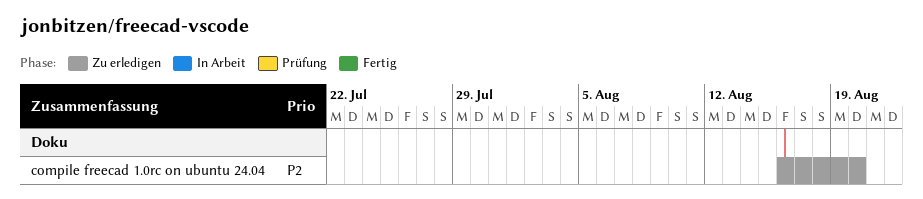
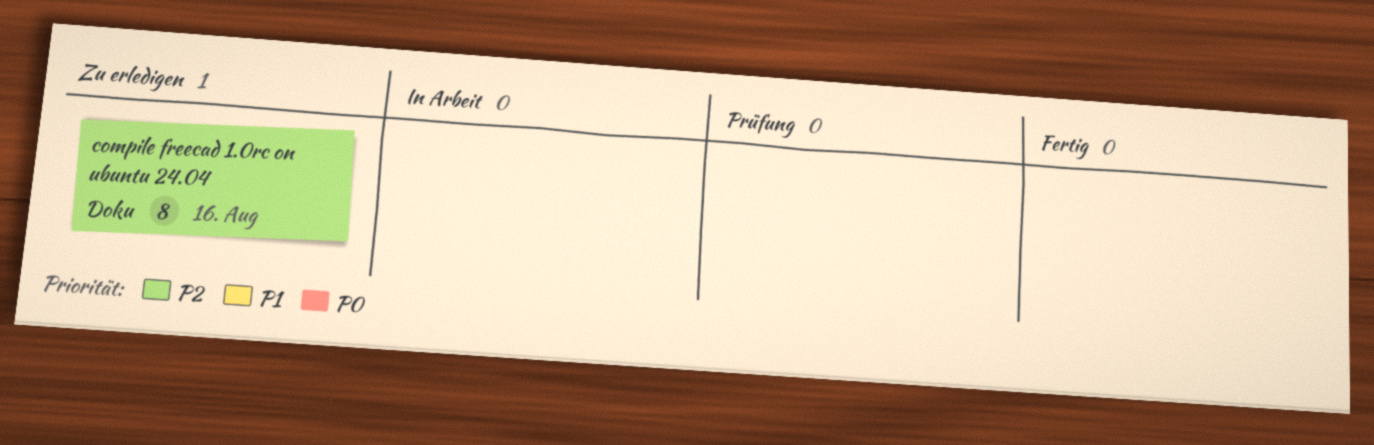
compile freecad 1.0rc on ubuntu 24.04, due: Aug 20 -> Aug 16

